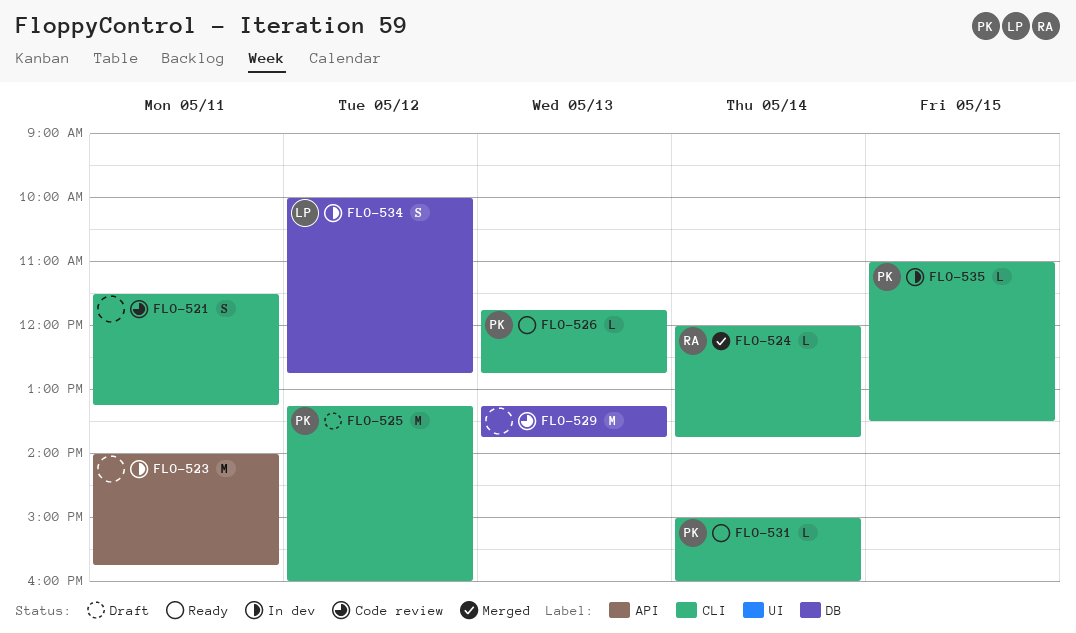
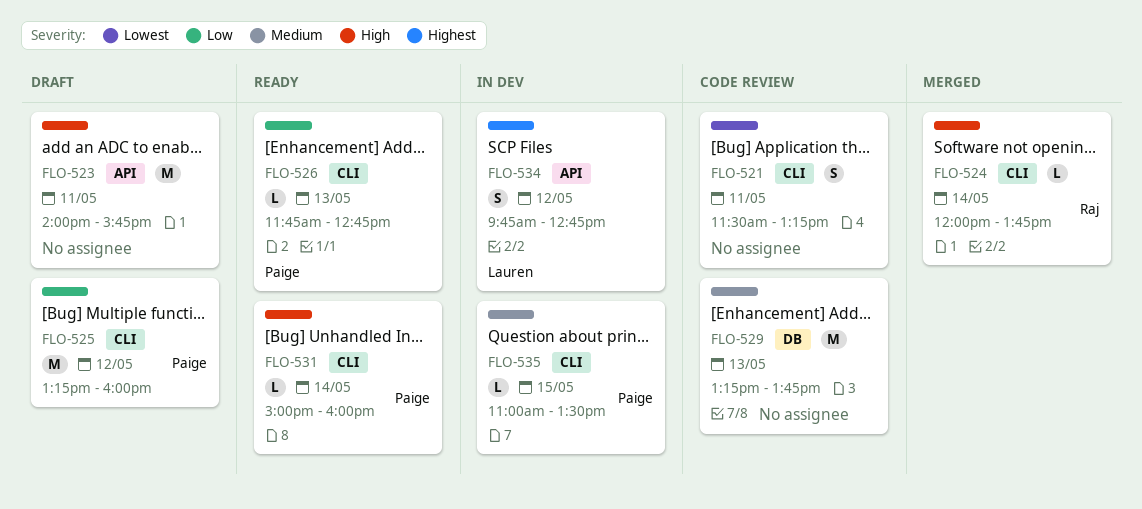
FLO-523, status: In dev -> Draft
FLO-534, label: DB -> API
FLO-534, begins: 10:00 -> 09:45

